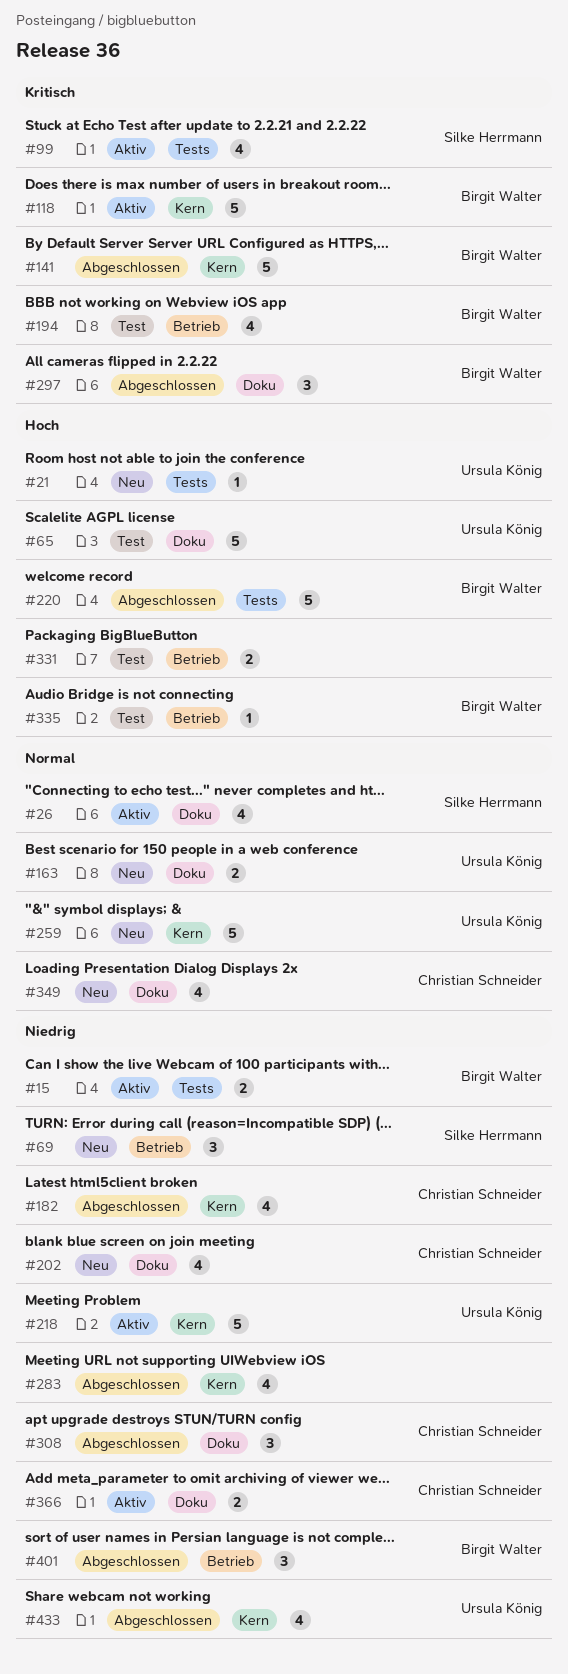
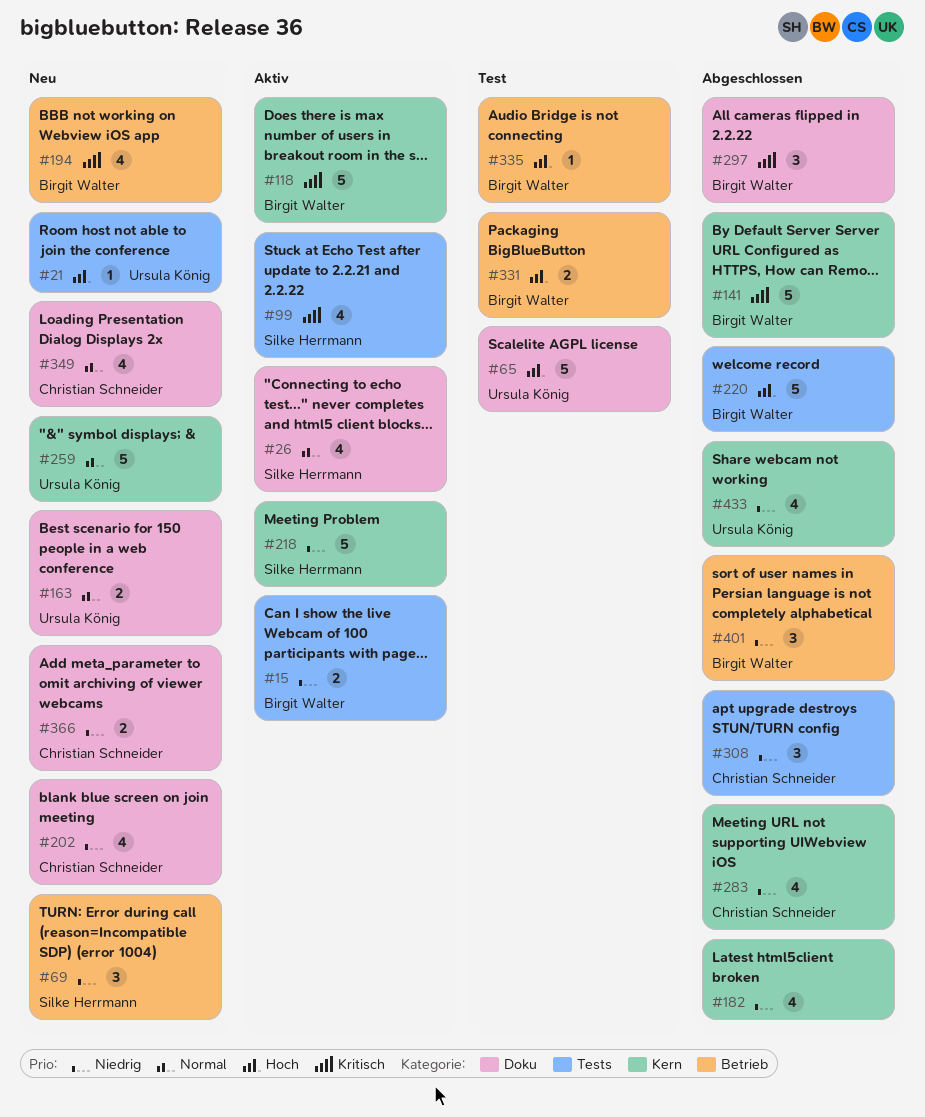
#182, owner: Christian Schneider -> none
#194, status: Test -> Neu
#218, owner: Ursula König -> Silke Herrmann
#283, owner: none -> Christian Schneider
#308, label: Doku -> Tests
#331, owner: none -> Birgit Walter
#366, status: Aktiv -> Neu

